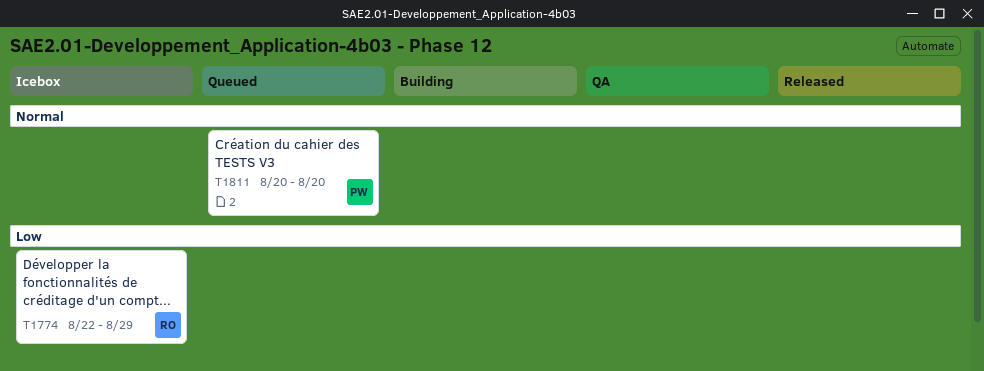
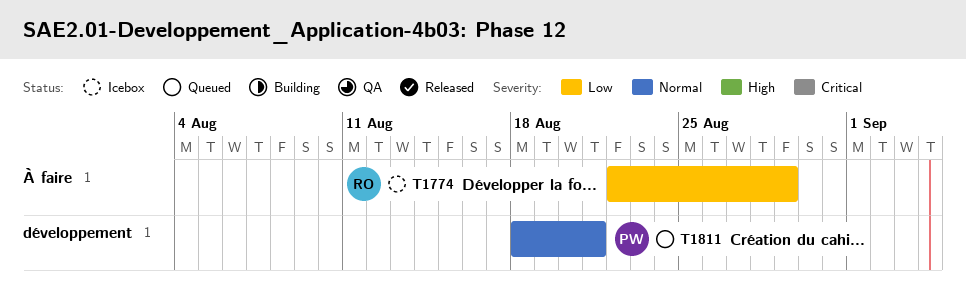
T1811, start: Aug 20 -> Aug 18
T1811, due: Aug 20 -> Aug 21

